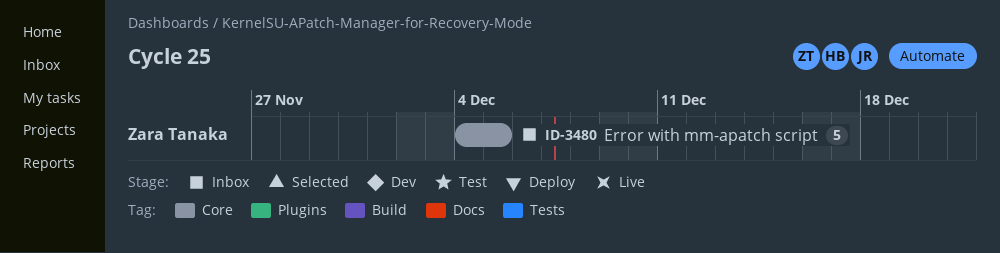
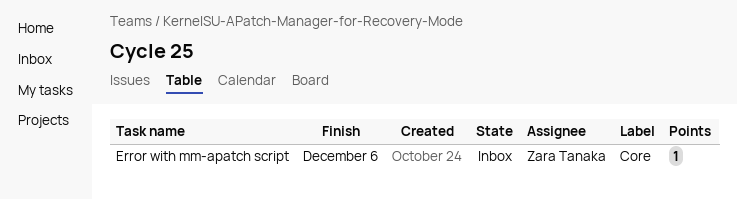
Error with mm-apatch script, estimate: 5 -> 1
Error with mm-apatch script, due: Dec 5 -> Dec 6

